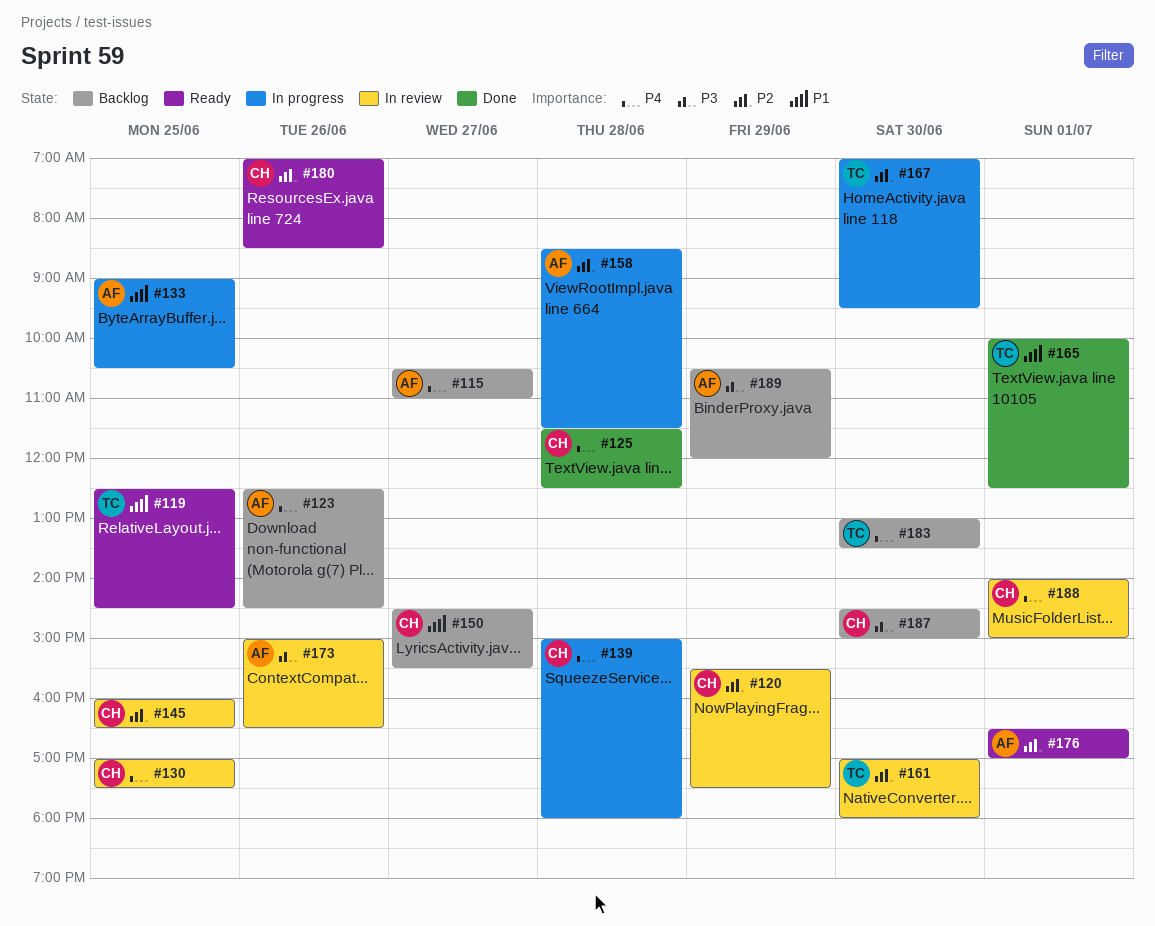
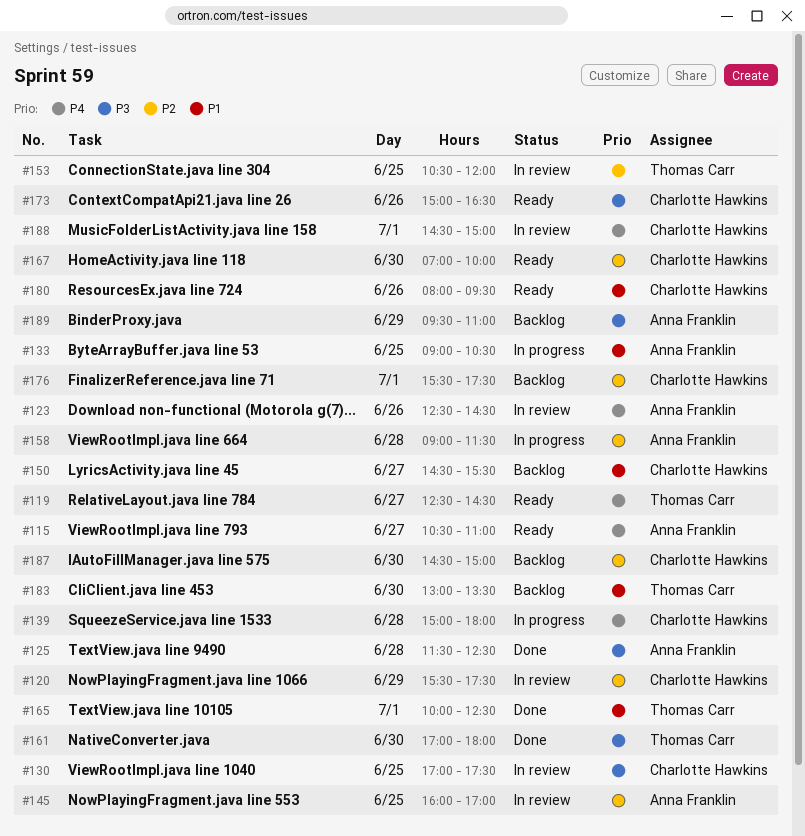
#115, status: Backlog -> Ready
#119, priority: P1 -> P4
#119, day: Jun 25 -> Jun 27
#123, status: Backlog -> In review
#125, owner: Charlotte Hawkins -> Anna Franklin
#125, priority: P4 -> P3
#130, priority: P4 -> P3
#145, owner: Charlotte Hawkins -> Anna Franklin
#145, ends: 16:30 -> 17:00
#153: none -> present
#158, begins: 08:30 -> 09:00
#161, status: In review -> Done
#161, priority: P2 -> P3
#167, status: In progress -> Ready
#167, owner: Thomas Carr -> Charlotte Hawkins
#167, ends: 09:30 -> 10:00
#173, status: In review -> Ready
#173, owner: Anna Franklin -> Charlotte Hawkins
#176, status: Ready -> Backlog
#176, owner: Anna Franklin -> Charlotte Hawkins
#176, begins: 16:30 -> 15:30
#176, ends: 17:00 -> 17:30
#180, priority: P2 -> P1
#180, begins: 07:00 -> 08:00
#180, ends: 08:30 -> 09:30
#183, priority: P4 -> P1
#187, priority: P3 -> P2
#188, begins: 14:00 -> 14:30
#189, begins: 10:30 -> 09:30
#189, ends: 12:00 -> 11:00

